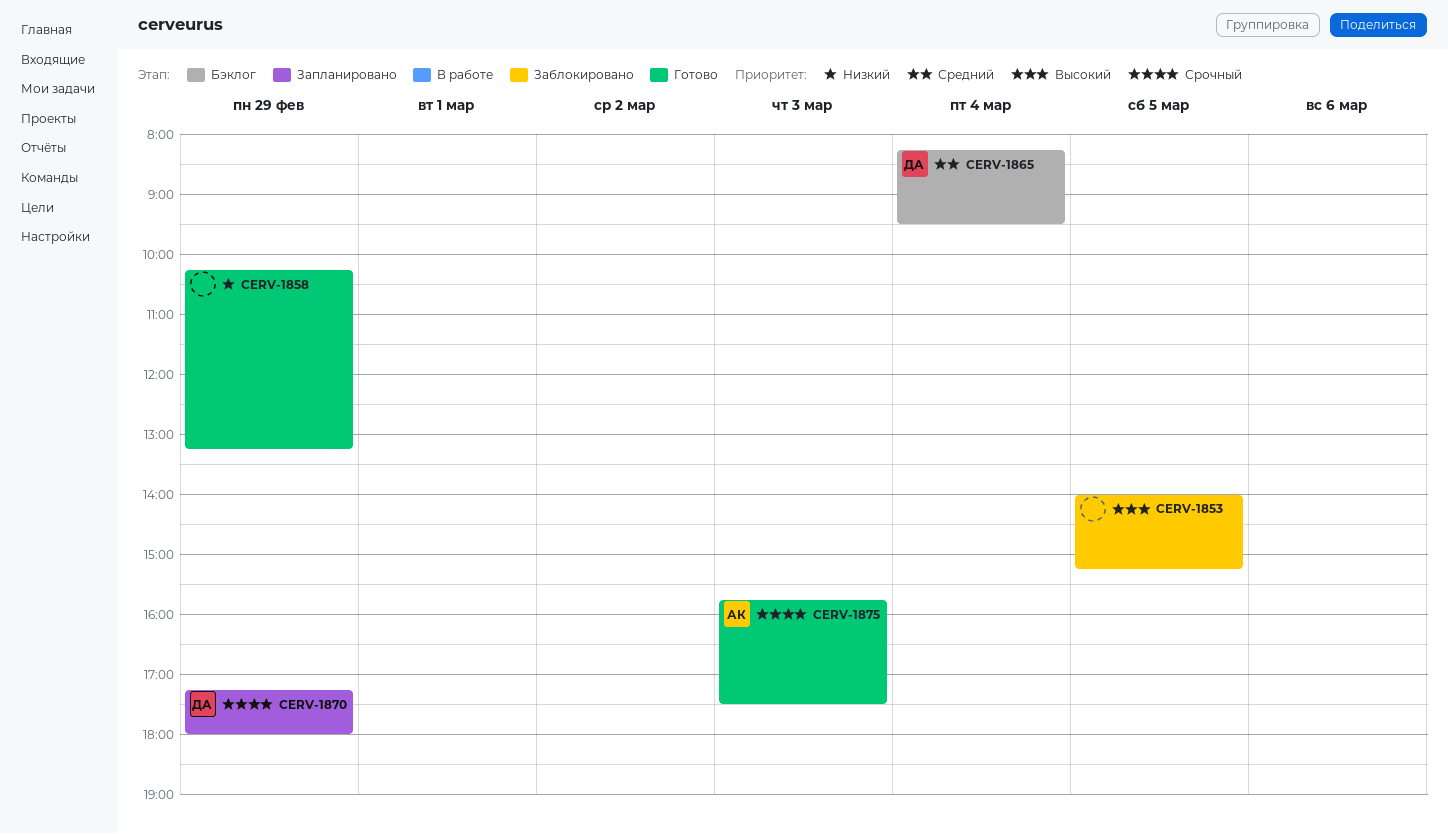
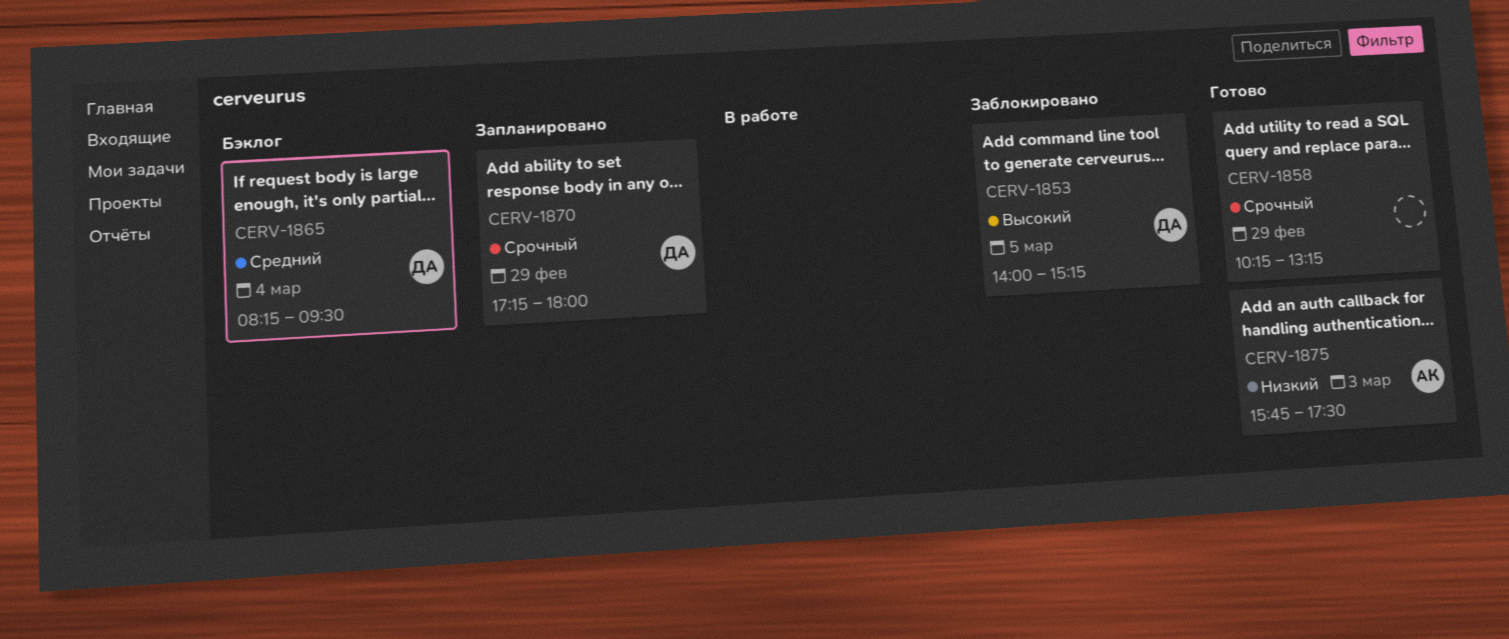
CERV-1853, owner: none -> ДА
CERV-1858, priority: Низкий -> Срочный
CERV-1875, priority: Срочный -> Низкий

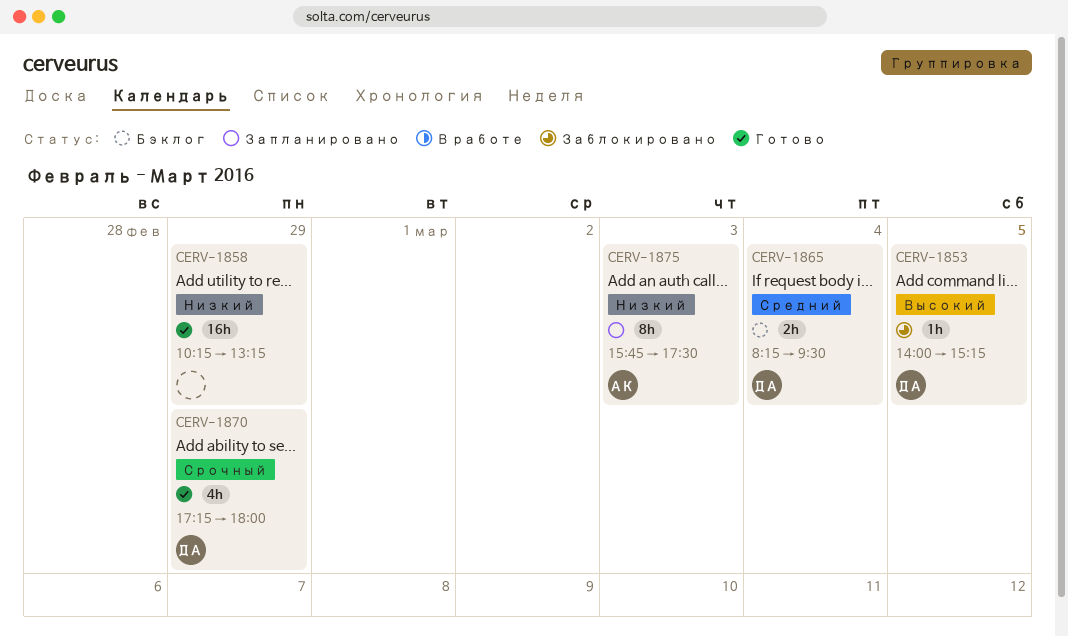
CERV-1858, priority: Срочный -> Низкий
CERV-1870, status: Запланировано -> Готово
CERV-1875, status: Готово -> Запланировано

